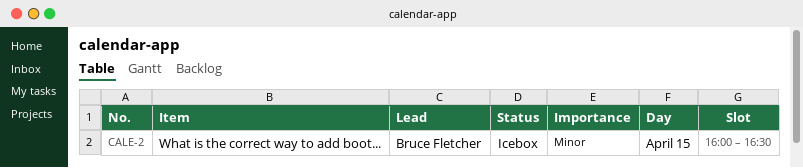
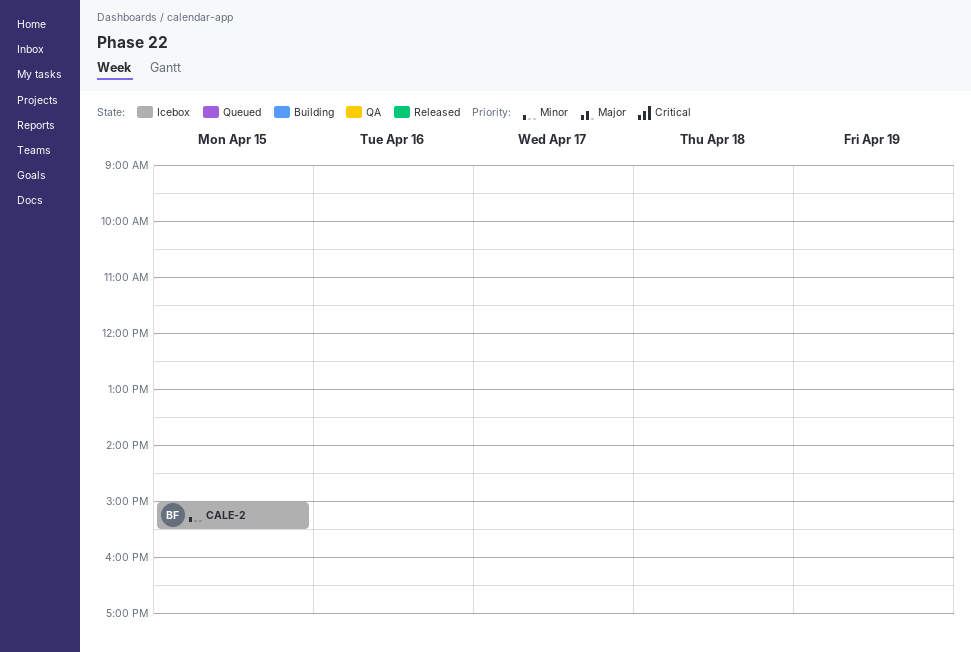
CALE-2, begins: 16:00 -> 15:00
CALE-2, ends: 16:30 -> 15:30

